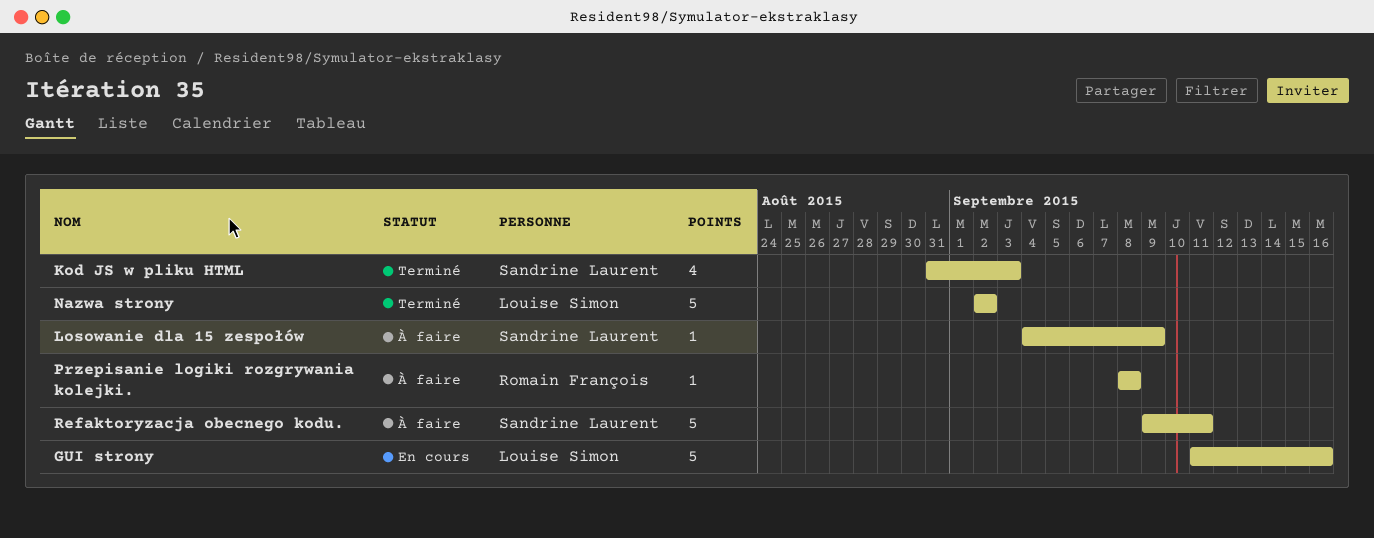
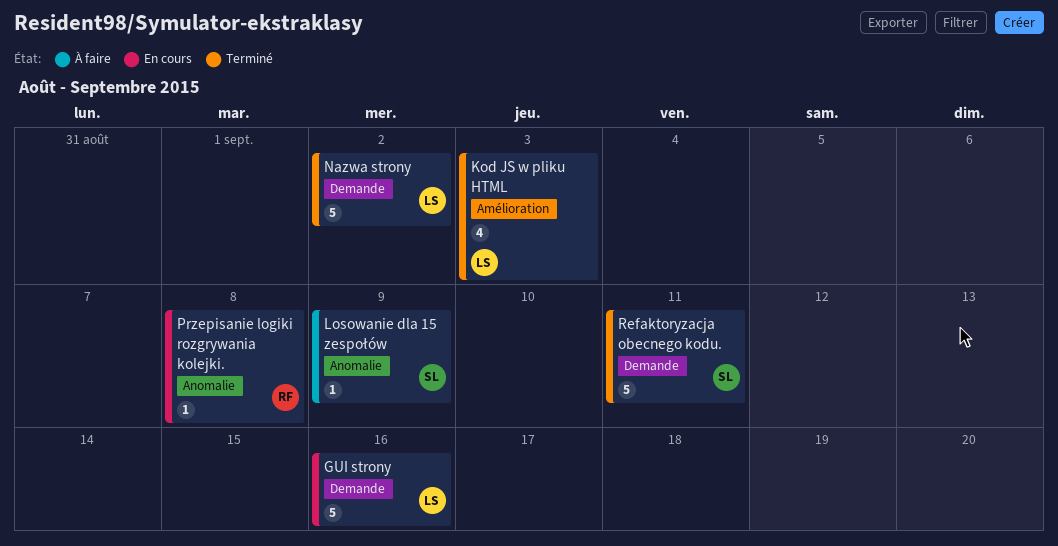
Kod JS w pliku HTML, owner: Sandrine Laurent -> Louise Simon
Przepisanie logiki rozgrywania kolejki., status: À faire -> En cours
Refaktoryzacja obecnego kodu., status: À faire -> Terminé

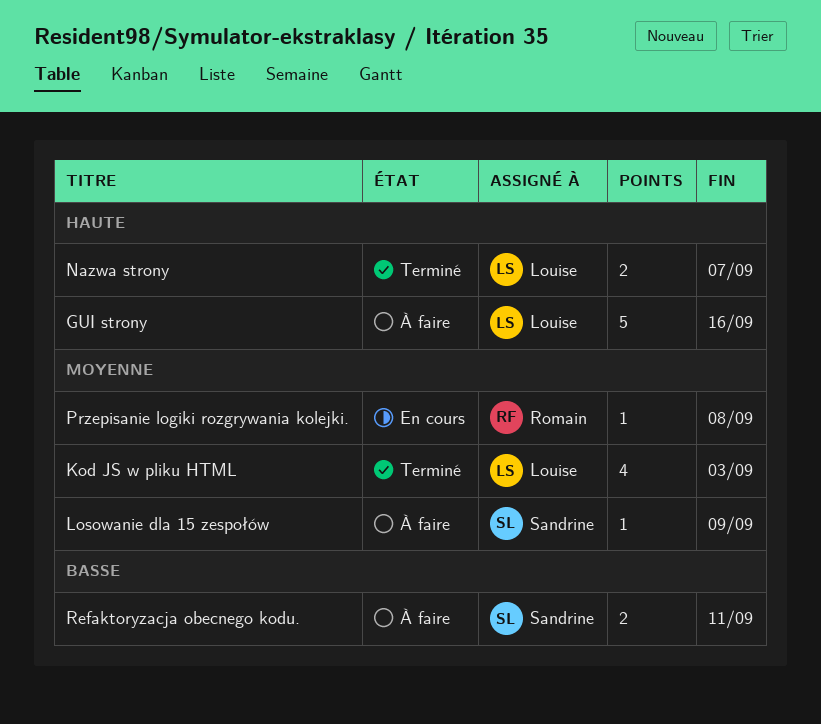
GUI strony, status: En cours -> À faire
Nazwa strony, estimate: 5 -> 2
Nazwa strony, due: Sep 2 -> Sep 7
Refaktoryzacja obecnego kodu., status: Terminé -> À faire
Refaktoryzacja obecnego kodu., estimate: 5 -> 2

